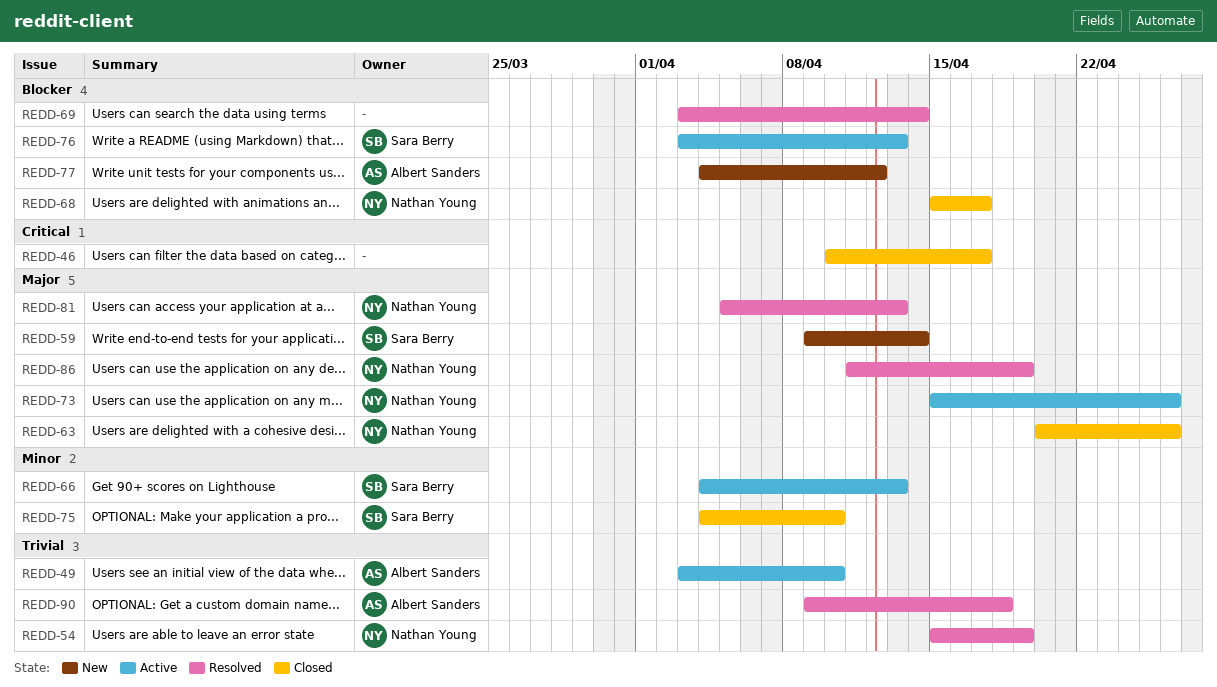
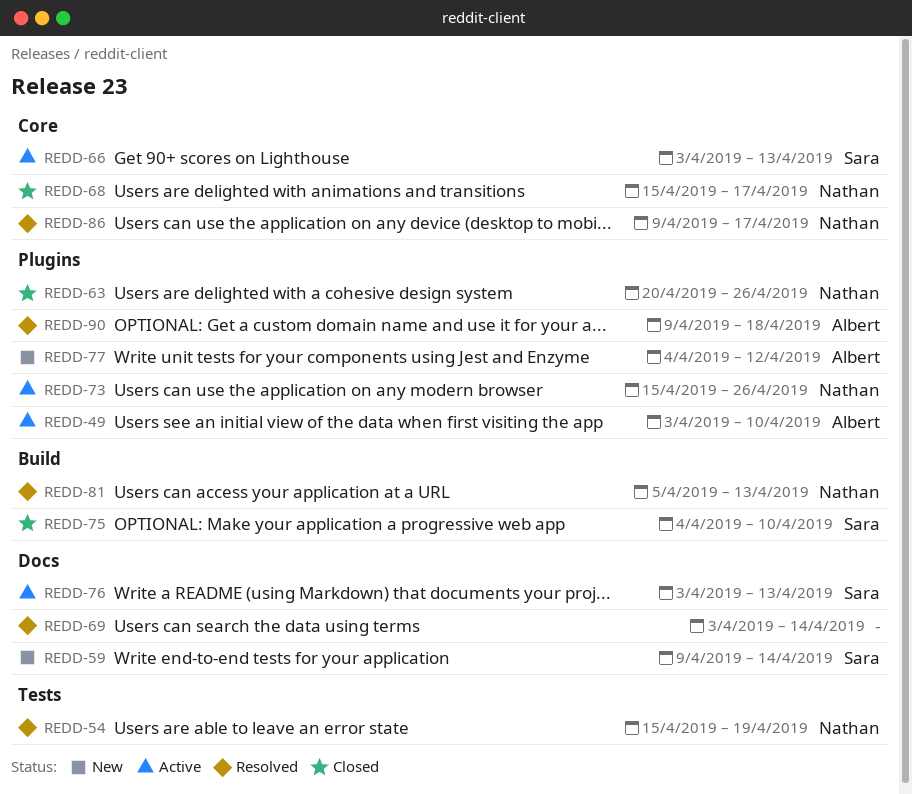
REDD-46: present -> none
REDD-66, start: Apr 4 -> Apr 3
REDD-86, start: Apr 11 -> Apr 9
REDD-86, due: Apr 19 -> Apr 17

